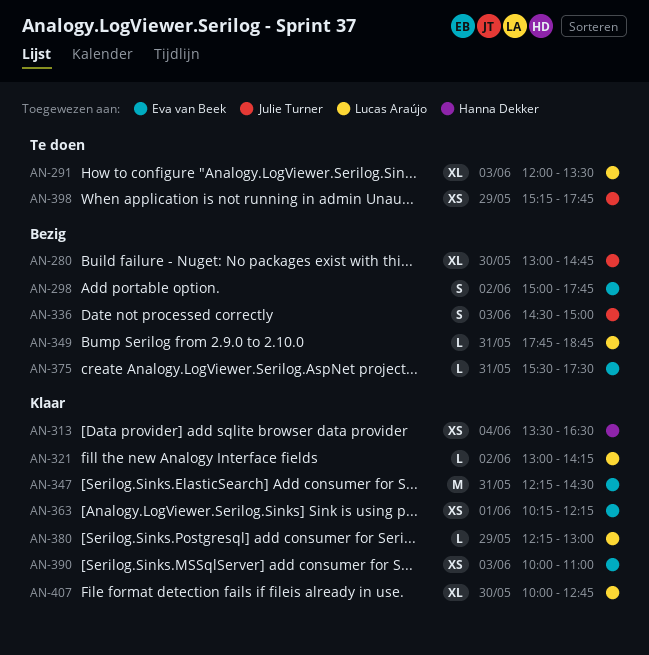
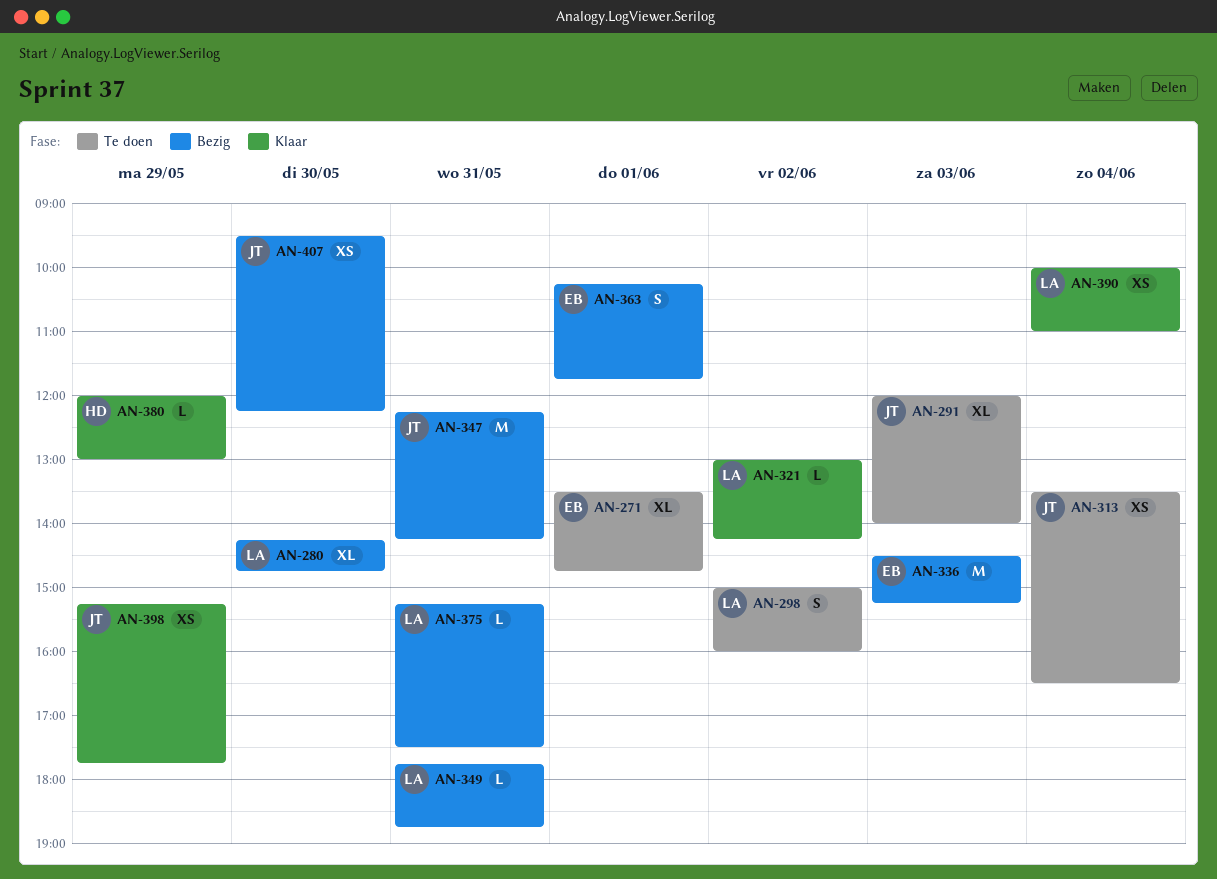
AN-271: none -> present
AN-280, owner: Julie Turner -> Lucas Araújo
AN-280, begins: 13:00 -> 14:15
AN-291, owner: Lucas Araújo -> Julie Turner
AN-291, ends: 13:30 -> 14:00
AN-298, status: Bezig -> Te doen
AN-298, owner: Eva van Beek -> Lucas Araújo
AN-298, ends: 17:45 -> 16:00
AN-313, status: Klaar -> Te doen
AN-313, owner: Hanna Dekker -> Julie Turner
AN-336, owner: Julie Turner -> Eva van Beek
AN-336, estimate: S -> M
AN-336, ends: 15:00 -> 15:15
AN-347, status: Klaar -> Bezig
AN-347, owner: Eva van Beek -> Julie Turner
AN-347, ends: 14:30 -> 14:15
AN-363, status: Klaar -> Bezig
AN-363, estimate: XS -> S
AN-363, ends: 12:15 -> 11:45
AN-375, owner: Eva van Beek -> Lucas Araújo
AN-375, begins: 15:30 -> 15:15
AN-380, owner: Lucas Araújo -> Hanna Dekker
AN-380, begins: 12:15 -> 12:00
AN-390, owner: Eva van Beek -> Lucas Araújo
AN-390, day: Jun 3 -> Jun 4
AN-398, status: Te doen -> Klaar
AN-407, status: Klaar -> Bezig
AN-407, owner: Lucas Araújo -> Julie Turner
AN-407, estimate: XL -> XS
AN-407, begins: 10:00 -> 09:30
AN-407, ends: 12:45 -> 12:15

